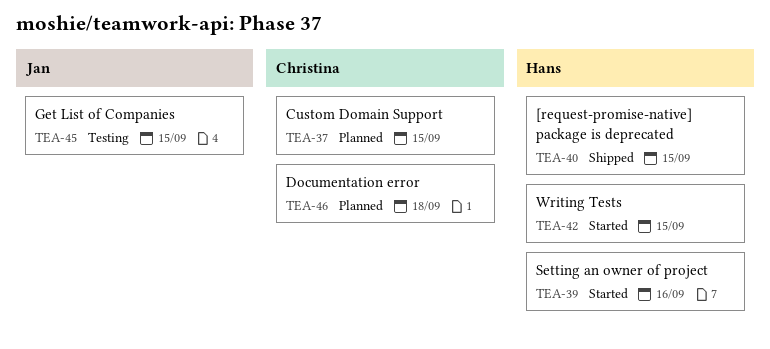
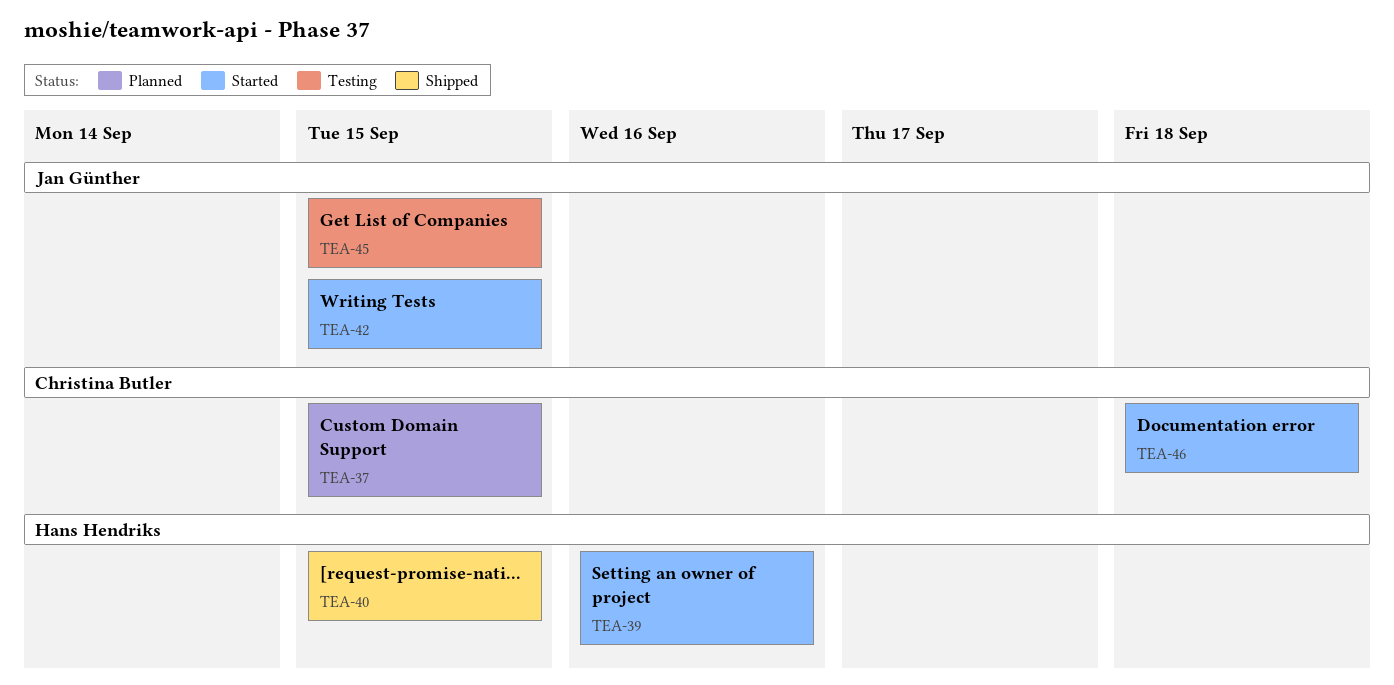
TEA-42, owner: Hans Hendriks -> Jan Günther
TEA-46, status: Planned -> Started

